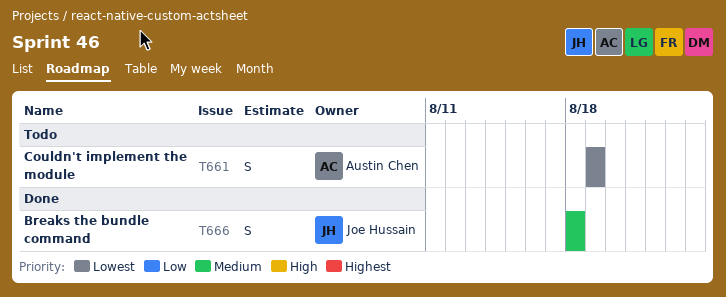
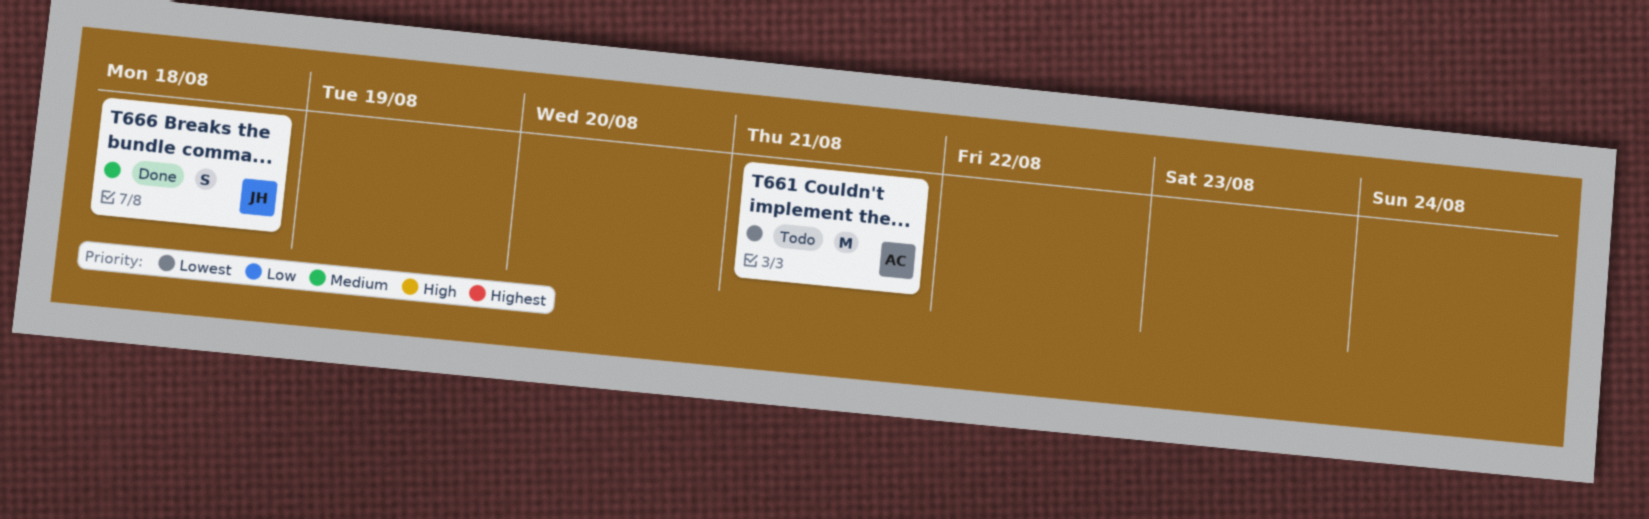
T661, estimate: S -> M
T661, due: Aug 19 -> Aug 21

